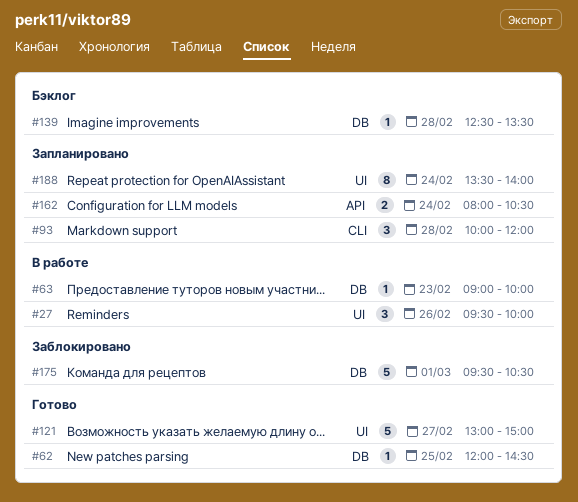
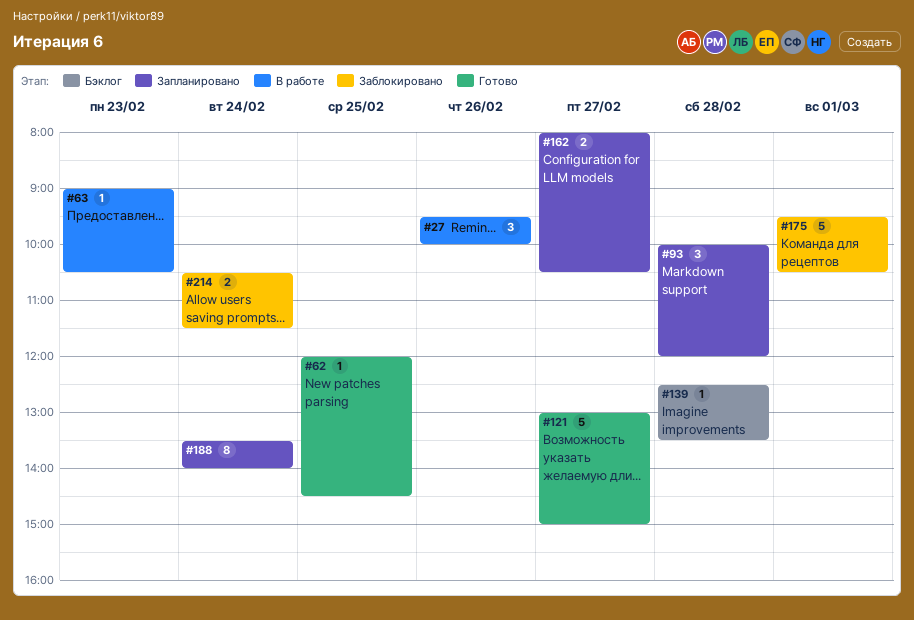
#63, ends: 10:00 -> 10:30
#162, day: Feb 24 -> Feb 27
#214: none -> present

